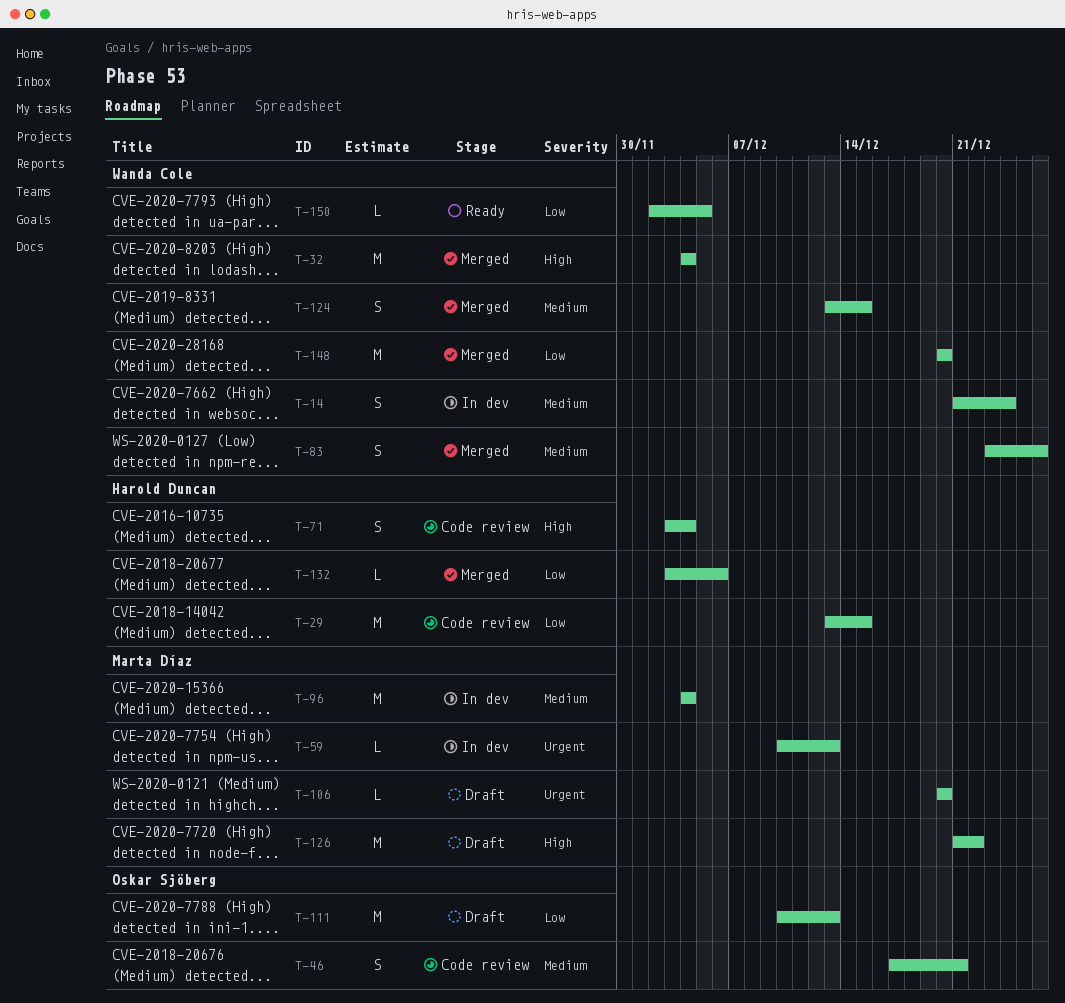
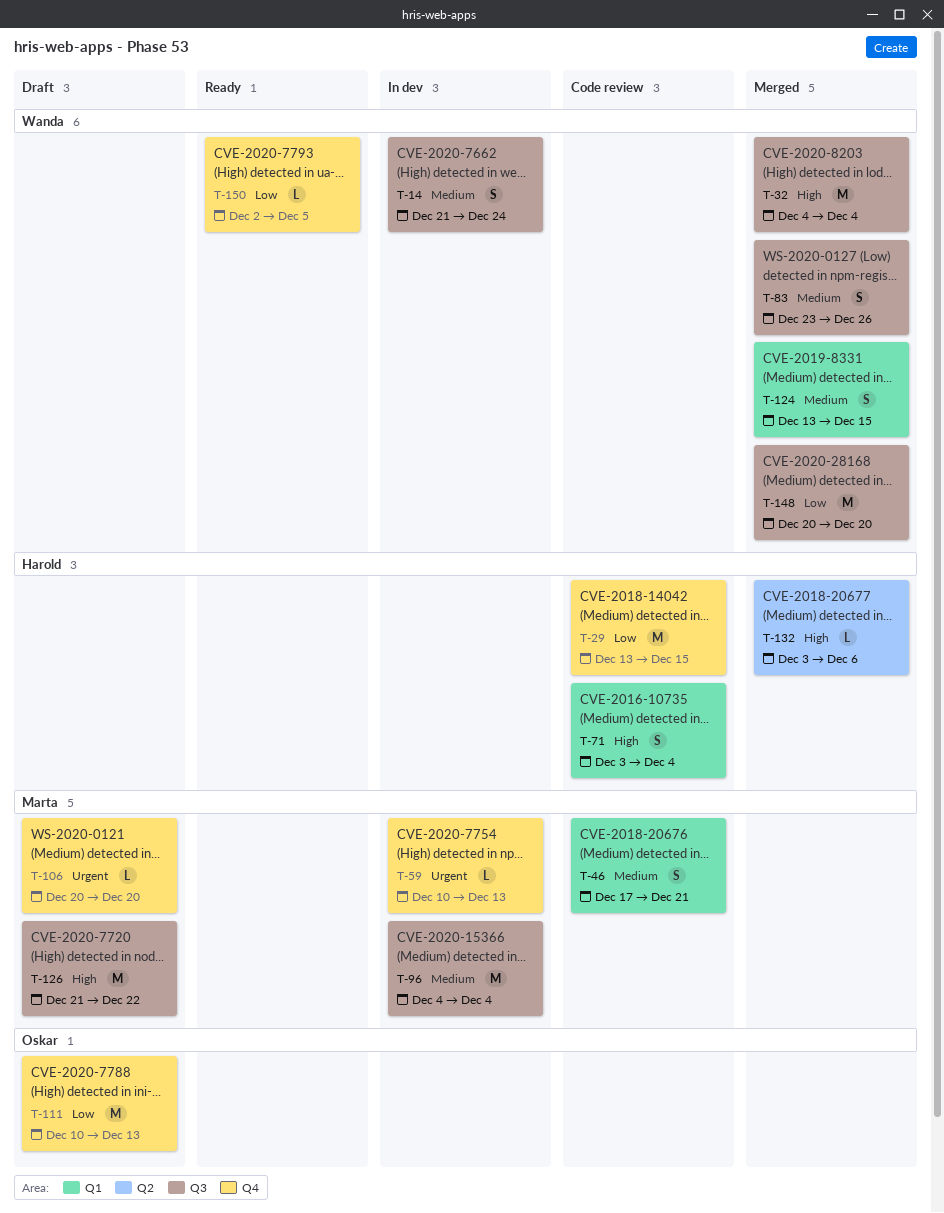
T-46, owner: Oskar Sjöberg -> Marta Díaz
T-132, priority: Low -> High

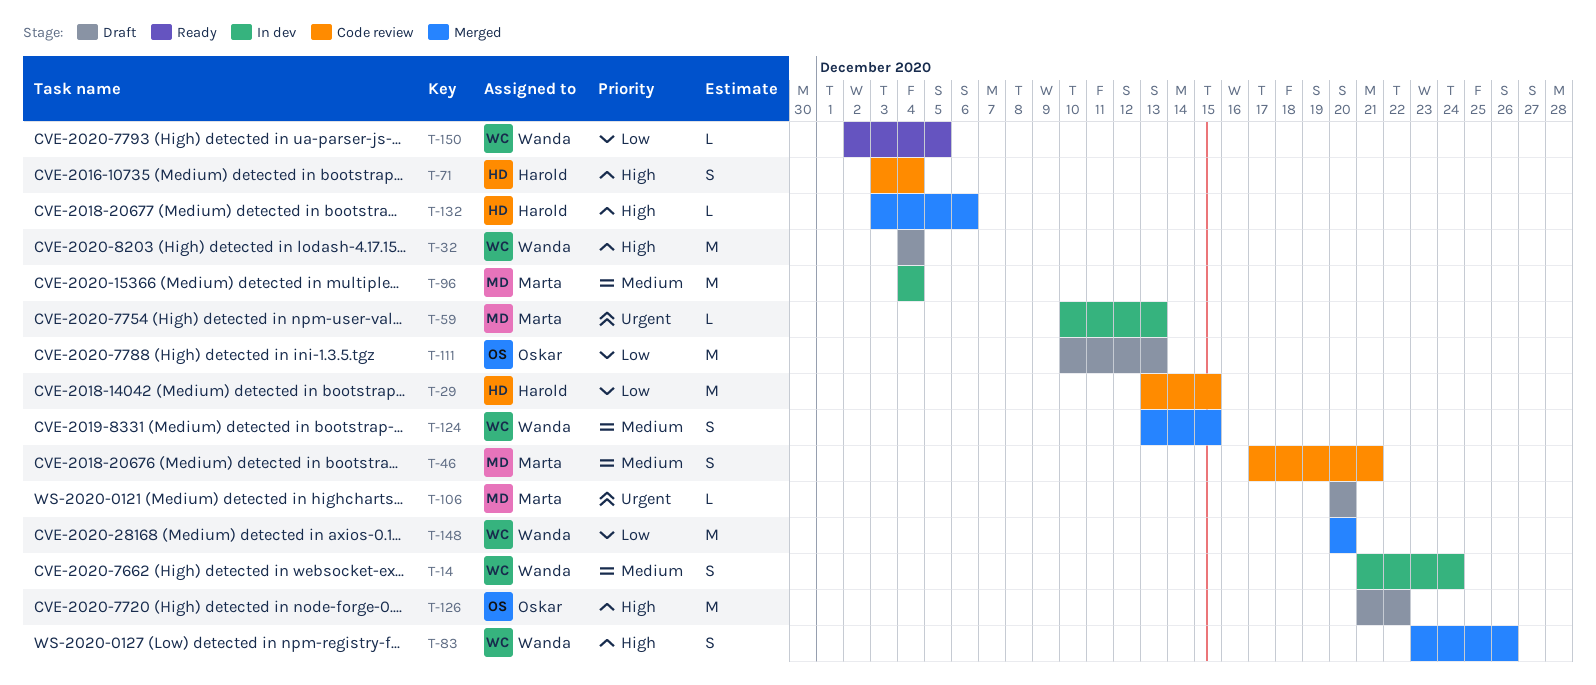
T-32, status: Merged -> Draft
T-83, priority: Medium -> High
T-126, owner: Marta -> Oskar

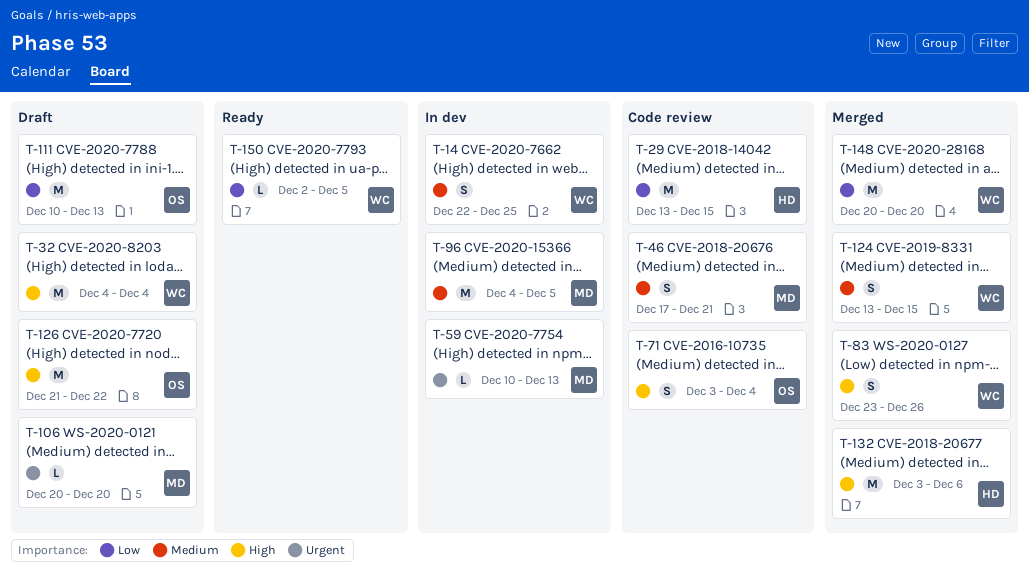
T-14, start: Dec 21 -> Dec 22
T-14, due: Dec 24 -> Dec 25
T-71, owner: Harold -> Oskar
T-96, due: Dec 4 -> Dec 5
T-132, estimate: L -> M

